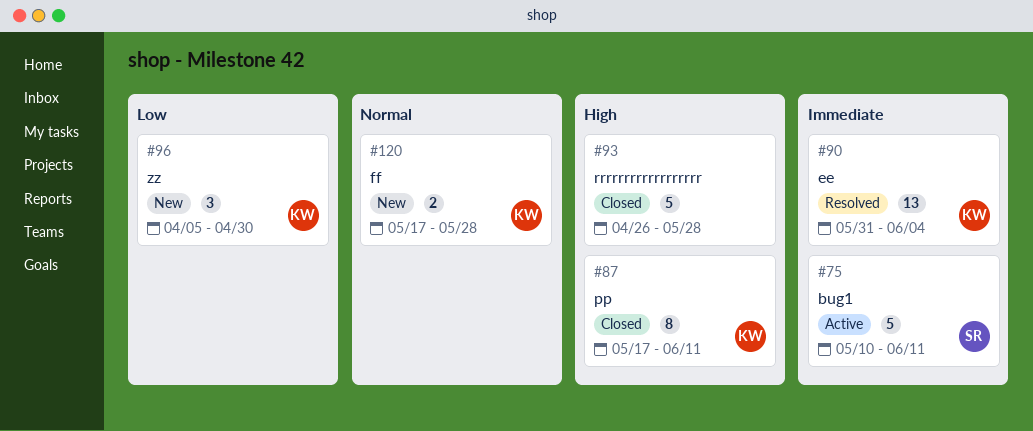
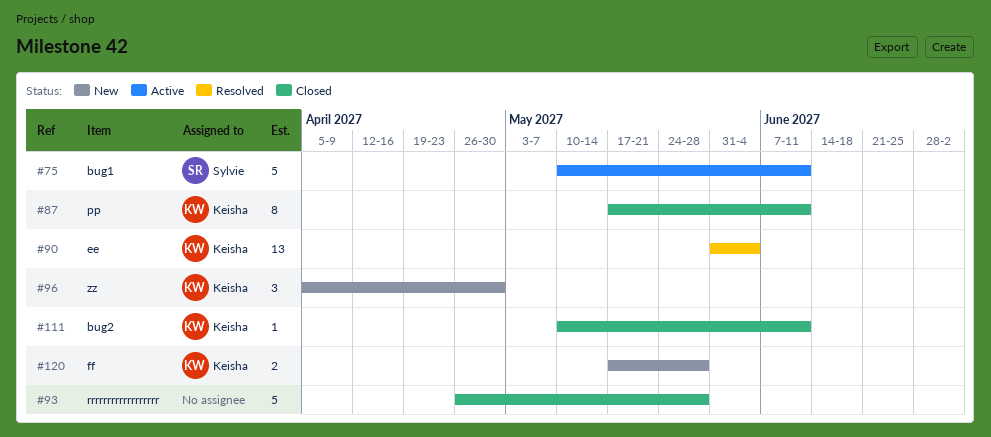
#111: none -> present

